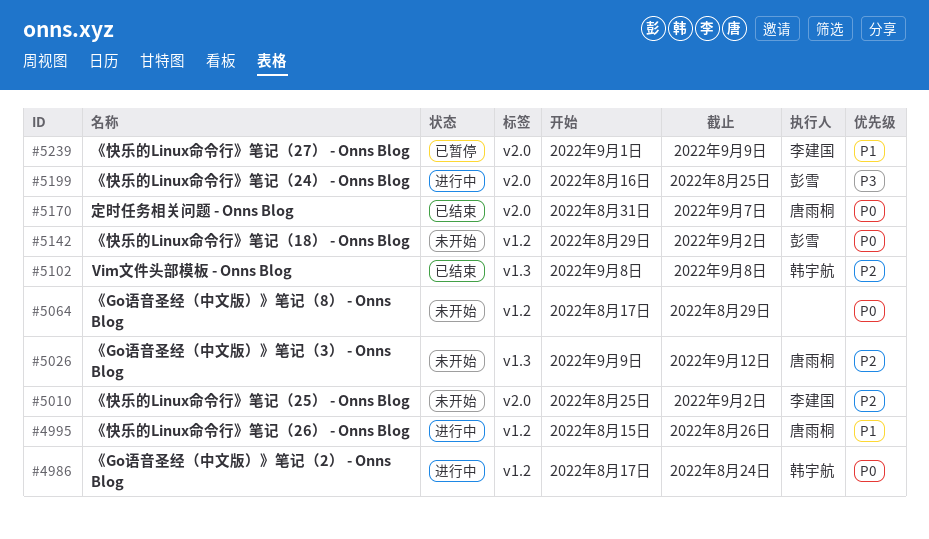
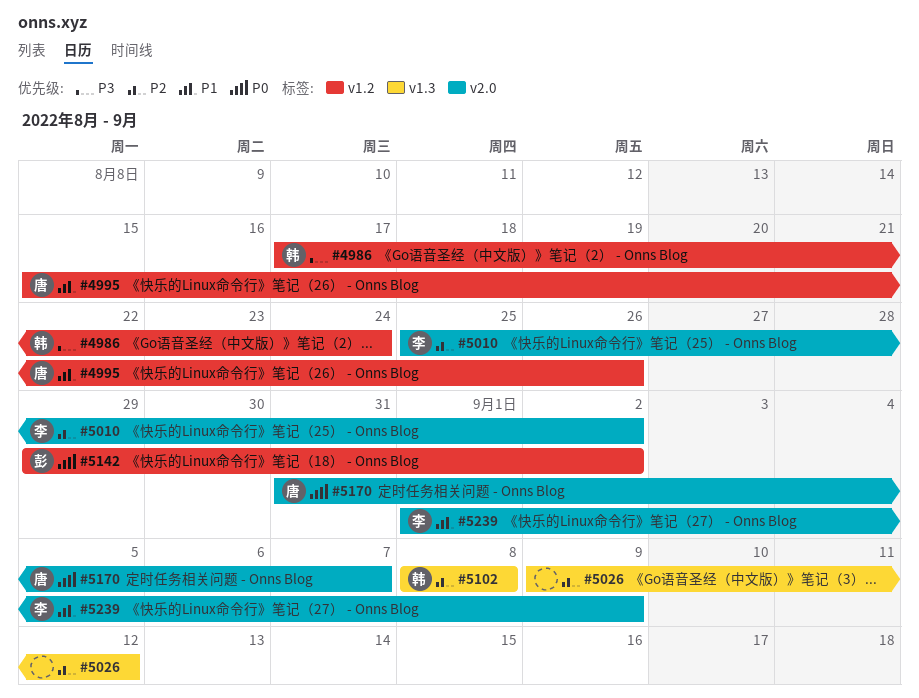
#4986, priority: P0 -> P3
#5026, owner: 唐雨桐 -> none
#5064: present -> none
#5199: present -> none

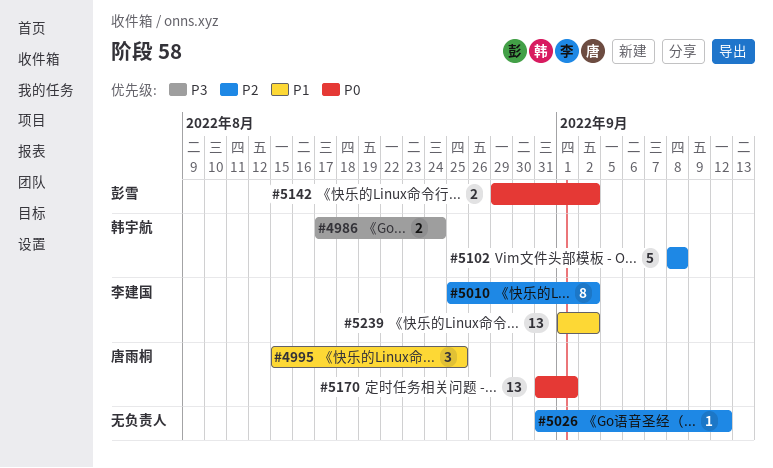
#4995, due: Aug 26 -> Aug 25
#5026, start: Sep 9 -> Aug 31
#5170, due: Sep 7 -> Sep 1
#5239, due: Sep 9 -> Sep 2

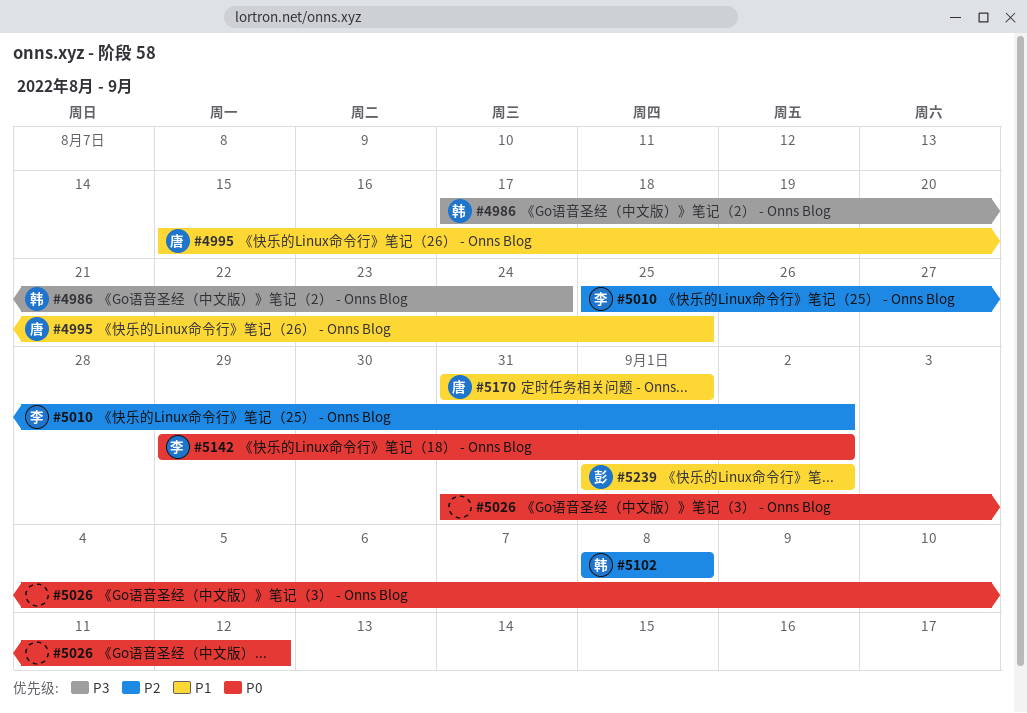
#5026, priority: P2 -> P0
#5142, owner: 彭雪 -> 李建国
#5170, priority: P0 -> P1
#5239, owner: 李建国 -> 彭雪

